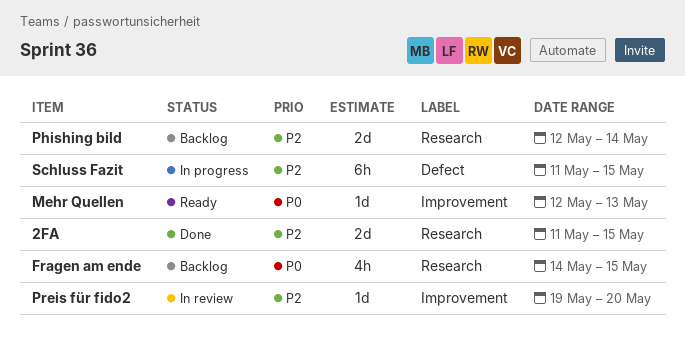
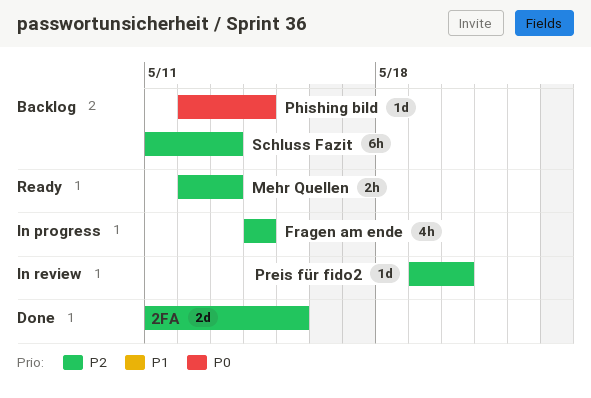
Fragen am ende, status: Backlog -> In progress
Fragen am ende, priority: P0 -> P2
Fragen am ende, due: May 15 -> May 14
Mehr Quellen, priority: P0 -> P2
Mehr Quellen, estimate: 1d -> 2h
Phishing bild, priority: P2 -> P0
Phishing bild, estimate: 2d -> 1d
Schluss Fazit, status: In progress -> Backlog
Schluss Fazit, due: May 15 -> May 13

